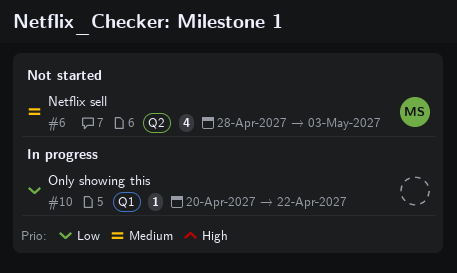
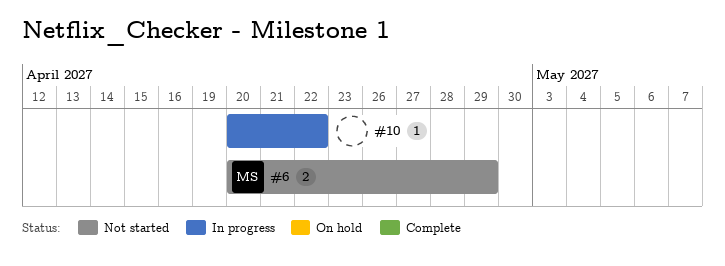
#6, estimate: 4 -> 2
#6, start: Apr 28 -> Apr 20
#6, due: May 3 -> Apr 29

